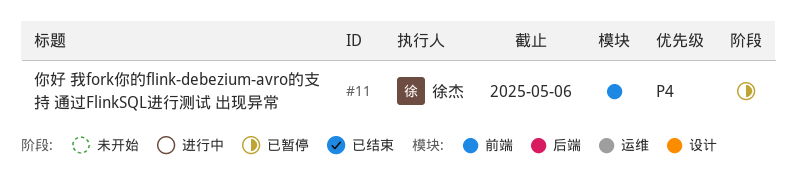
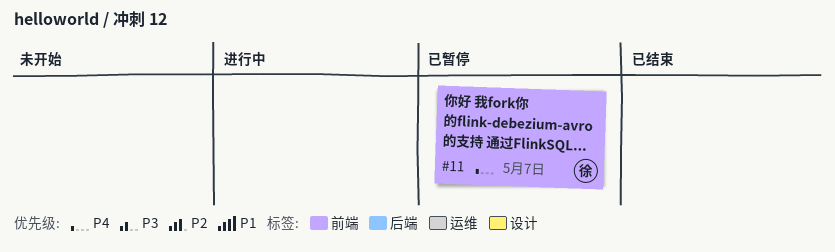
#11, due: May 6 -> May 7

